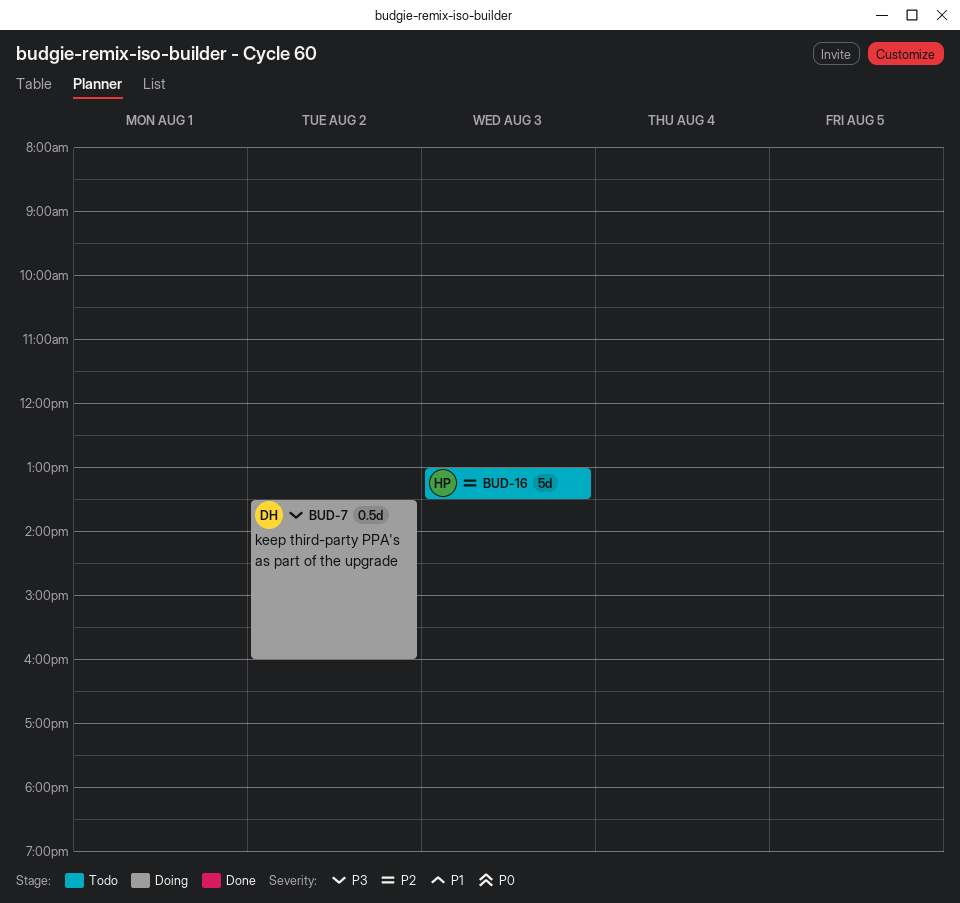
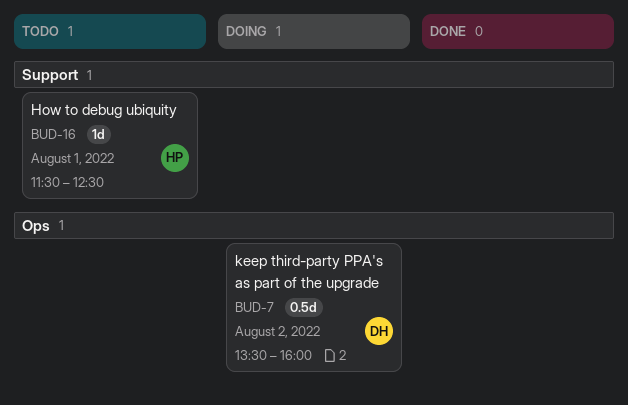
BUD-16, estimate: 5d -> 1d
BUD-16, day: Aug 3 -> Aug 1
BUD-16, begins: 13:00 -> 11:30
BUD-16, ends: 13:30 -> 12:30

